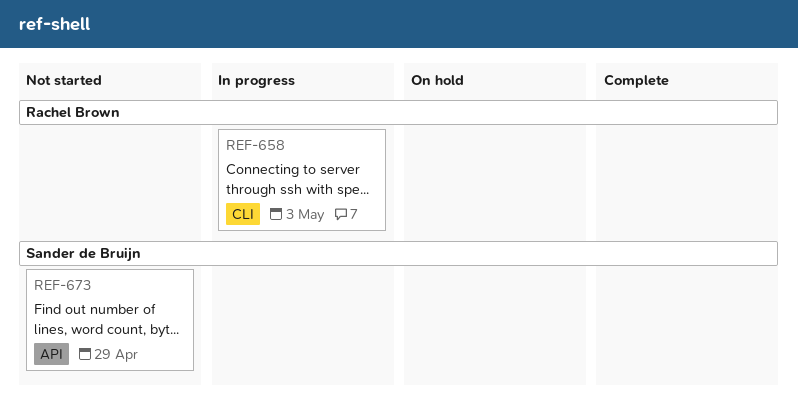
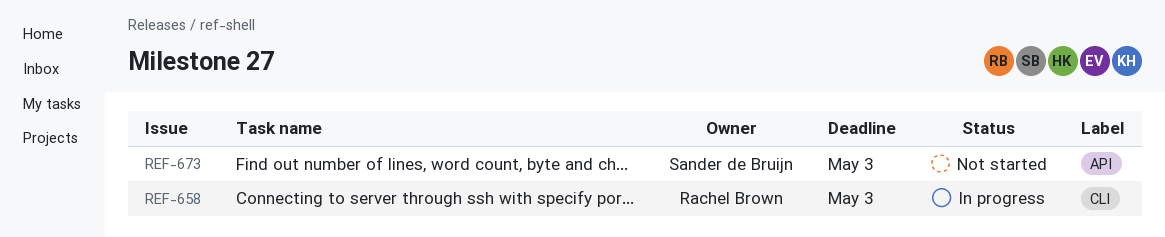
REF-673, due: Apr 29 -> May 3

